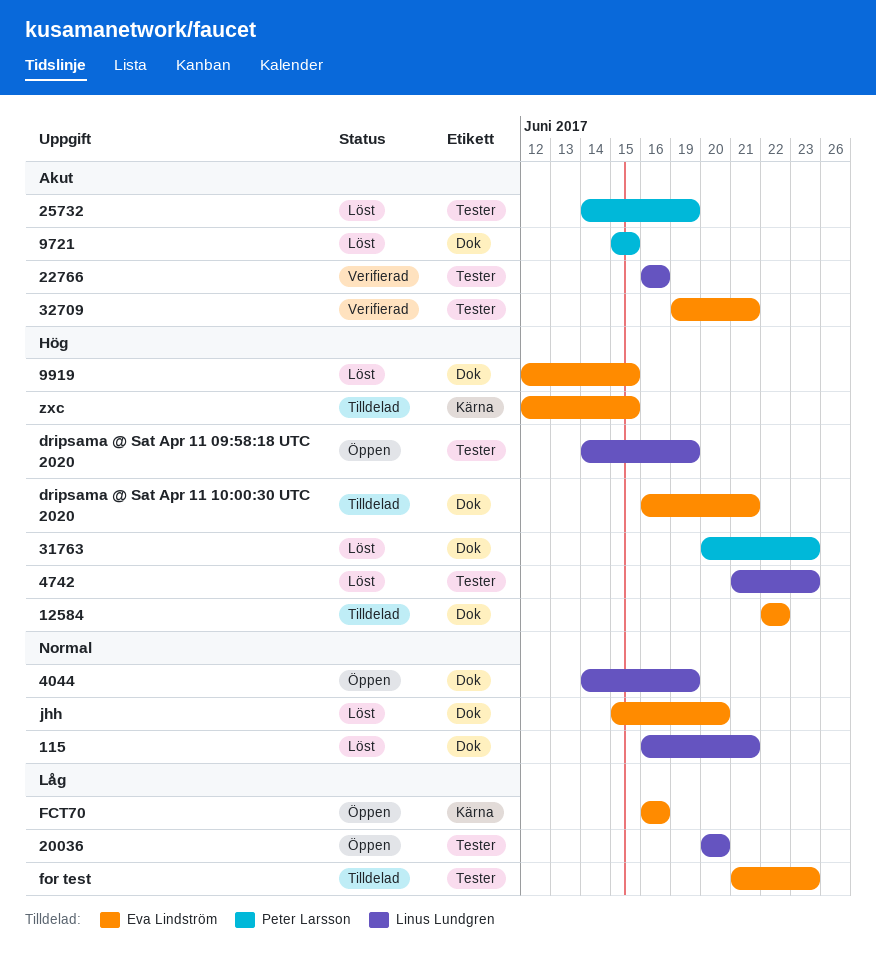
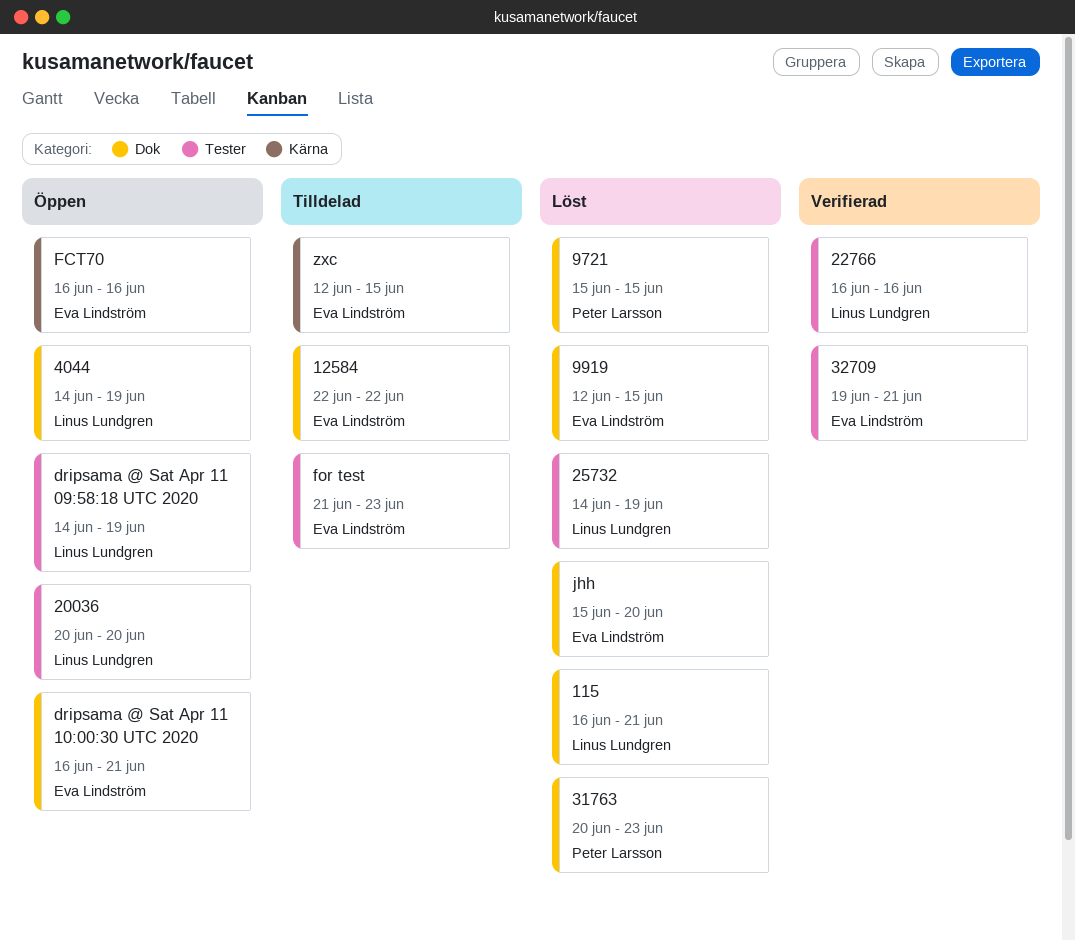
25732, owner: Peter Larsson -> Linus Lundgren
4742: present -> none
dripsama @ Sat Apr 11 10:00:30 UTC 2020, status: Tilldelad -> Öppen

